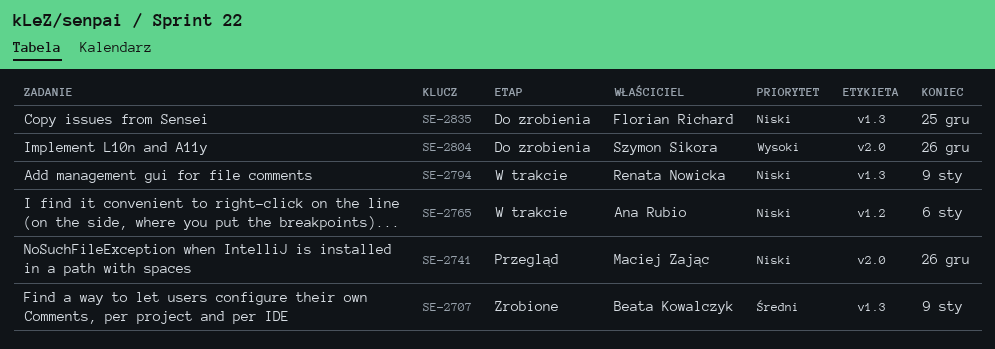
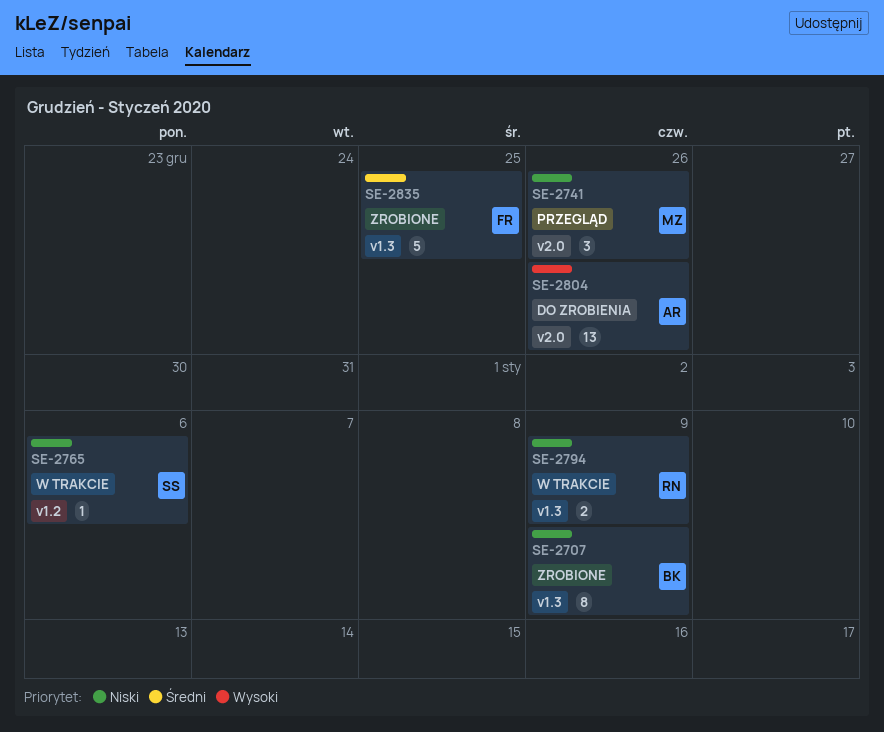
SE-2707, priority: Średni -> Niski
SE-2765, owner: Ana Rubio -> Szymon Sikora
SE-2804, owner: Szymon Sikora -> Ana Rubio
SE-2835, status: Do zrobienia -> Zrobione
SE-2835, priority: Niski -> Średni

